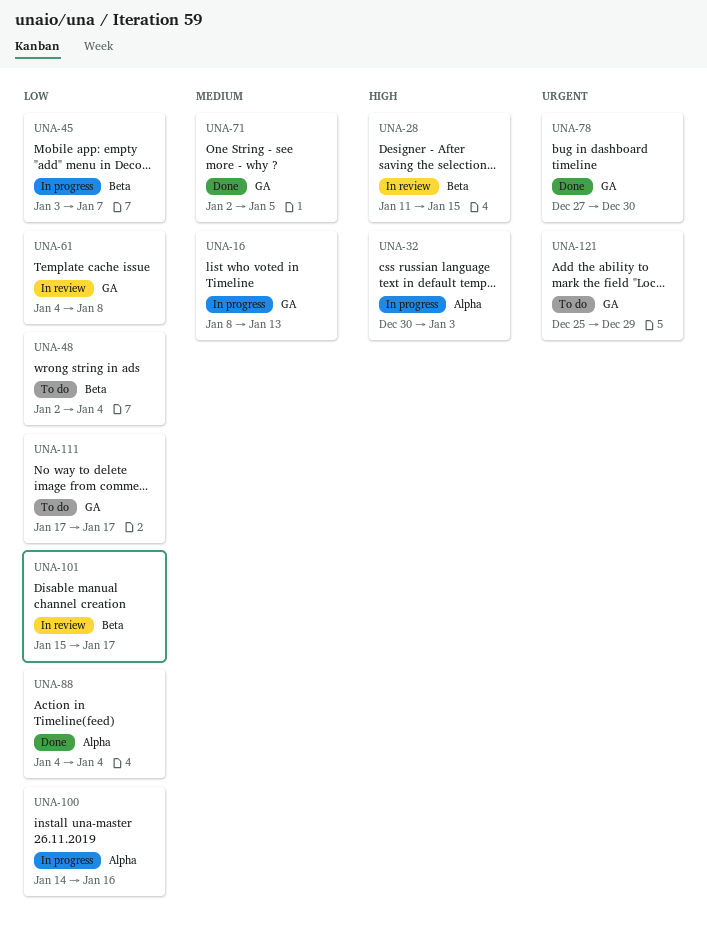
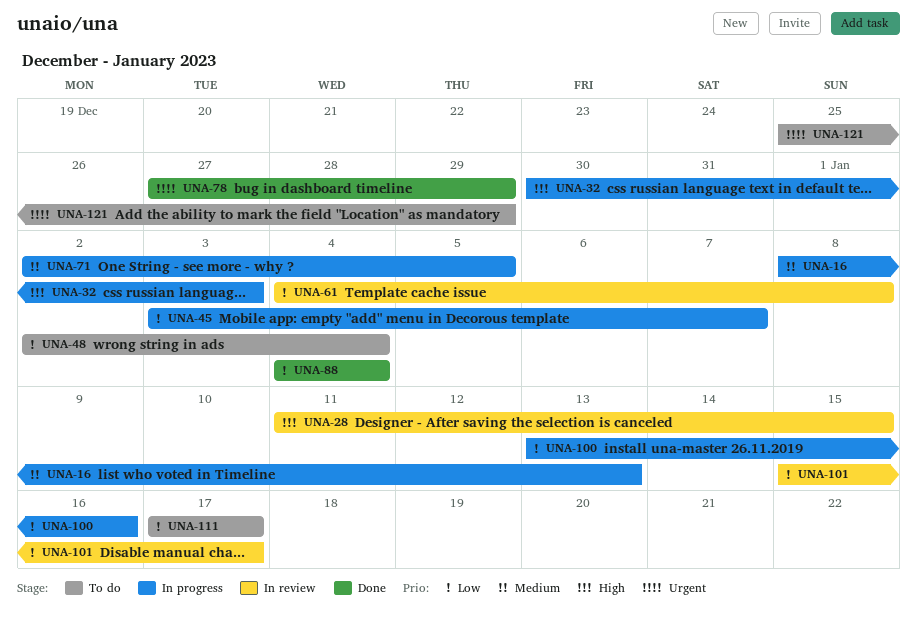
UNA-71, status: Done -> In progress
UNA-78, due: Dec 30 -> Dec 29
UNA-100, start: Jan 14 -> Jan 13

